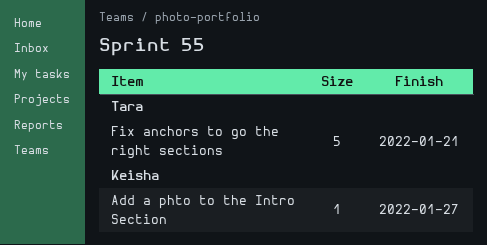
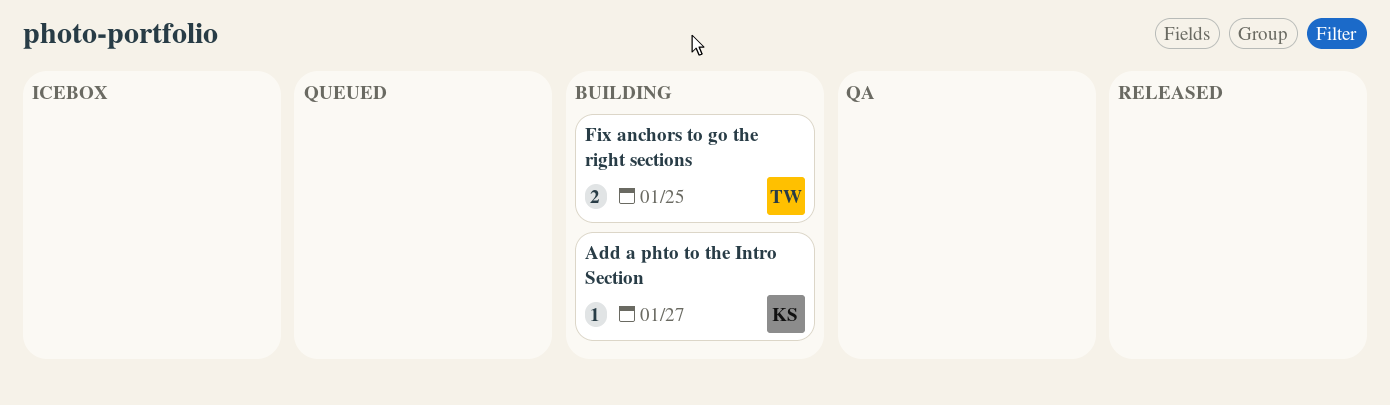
Fix anchors to go the right sections, estimate: 5 -> 2
Fix anchors to go the right sections, due: Jan 21 -> Jan 25

